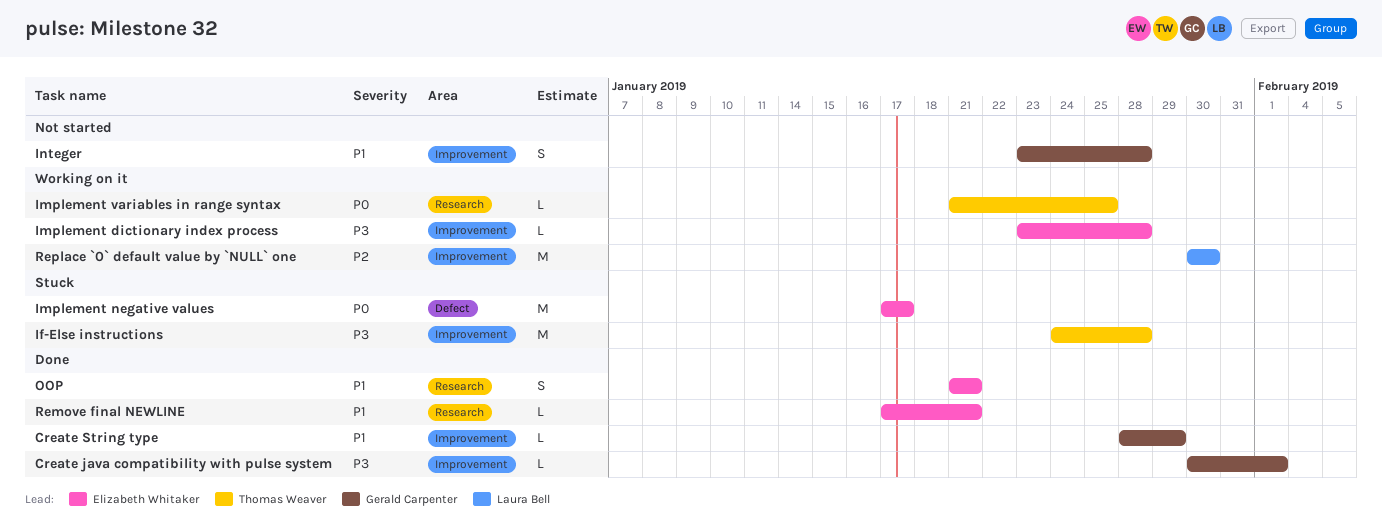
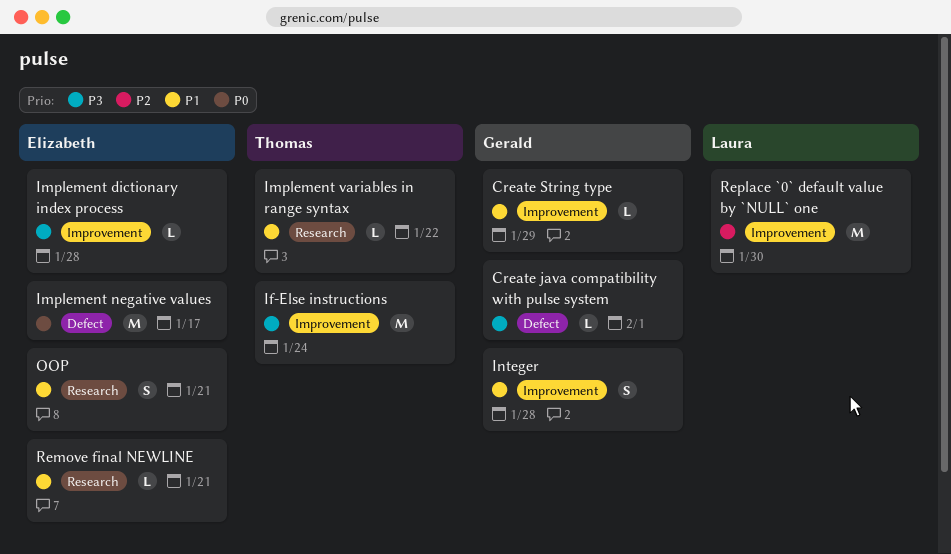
Create java compatibility with pulse system, label: Improvement -> Defect
If-Else instructions, due: Jan 28 -> Jan 24
Implement variables in range syntax, priority: P0 -> P1
Implement variables in range syntax, due: Jan 25 -> Jan 22

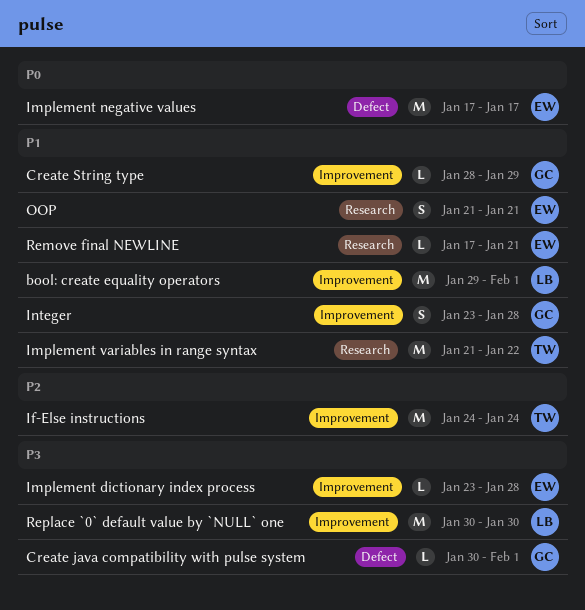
bool: create equality operators: none -> present
If-Else instructions, priority: P3 -> P2
Implement variables in range syntax, estimate: L -> M
Replace `0` default value by `NULL` one, priority: P2 -> P3

